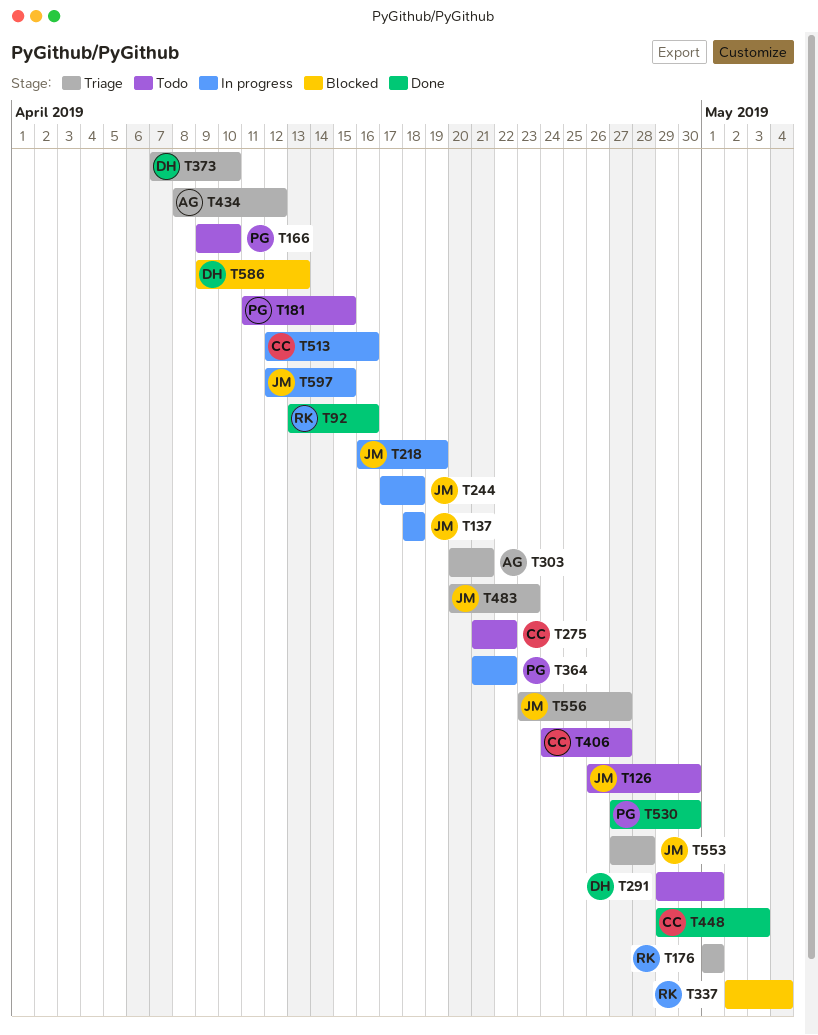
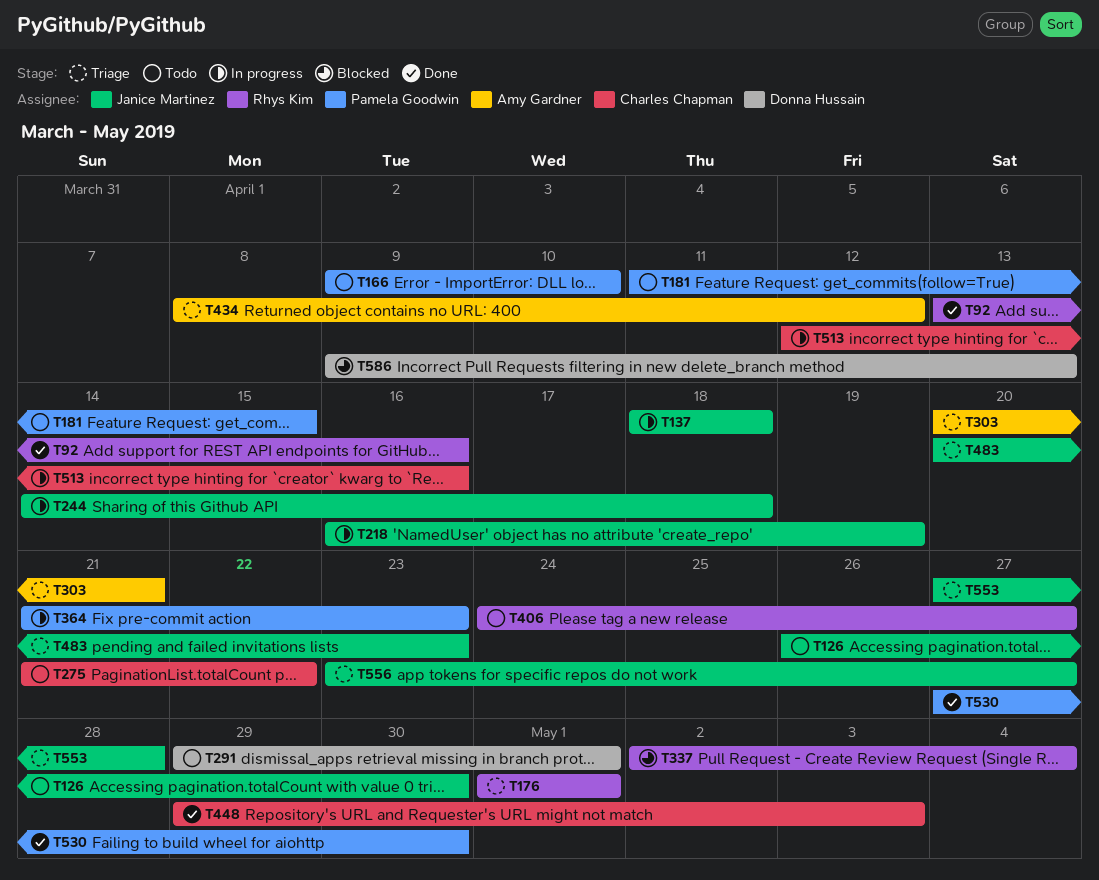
T244, start: Apr 17 -> Apr 14
T364, due: Apr 22 -> Apr 23
T373: present -> none
T406, owner: Charles Chapman -> Rhys Kim
T597: present -> none

